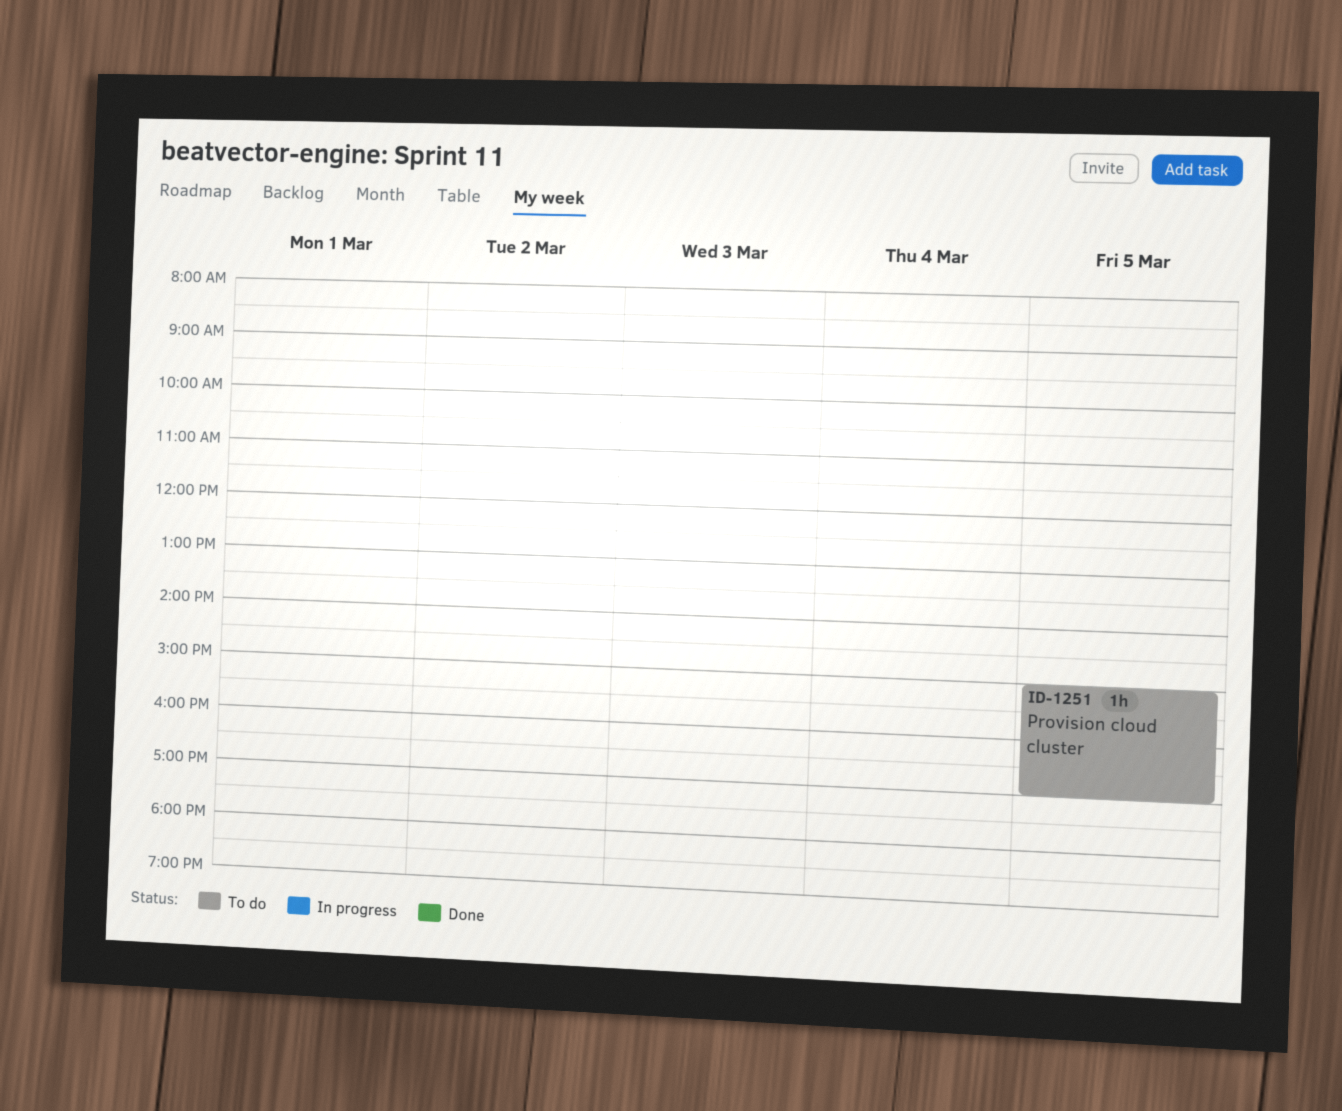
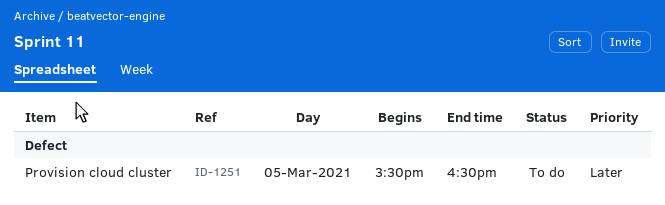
ID-1251, begins: 15:00 -> 15:30
ID-1251, ends: 17:00 -> 16:30

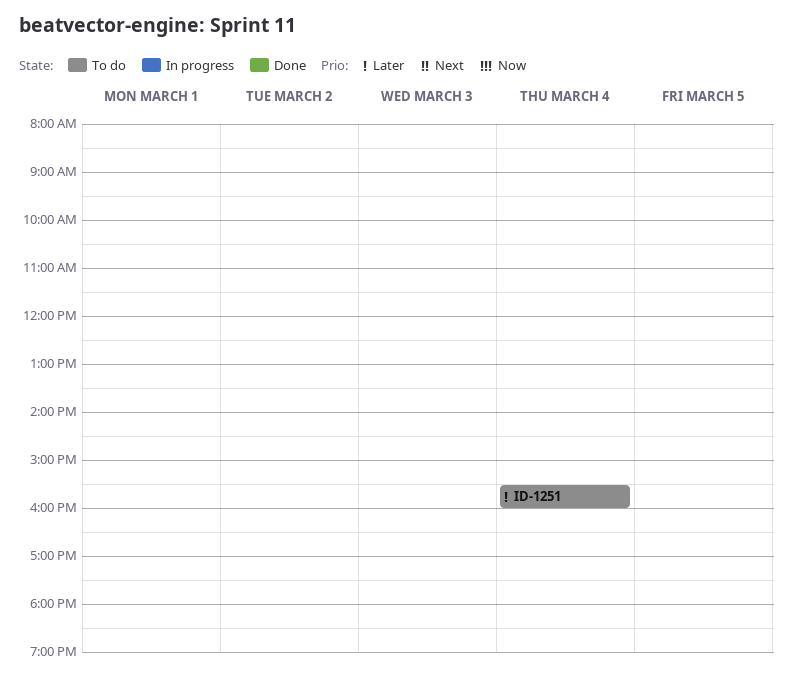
ID-1251, day: Mar 5 -> Mar 4
ID-1251, ends: 16:30 -> 16:00

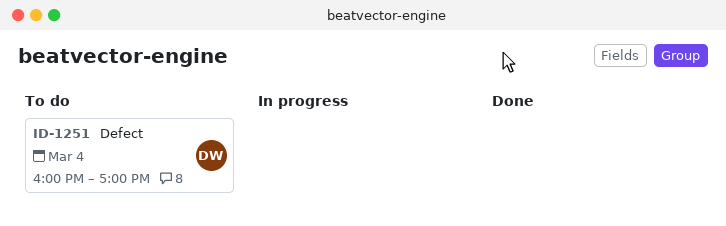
ID-1251, begins: 15:30 -> 16:00
ID-1251, ends: 16:00 -> 17:00

